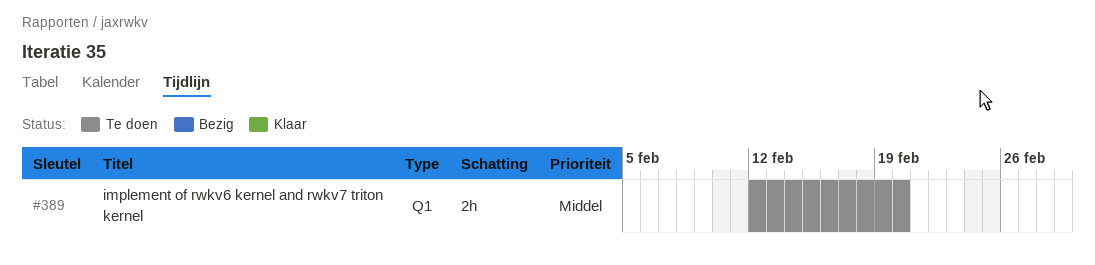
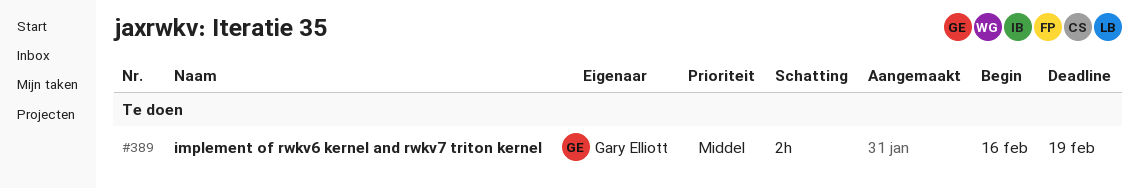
#389, start: Feb 12 -> Feb 16
#389, due: Feb 20 -> Feb 19

